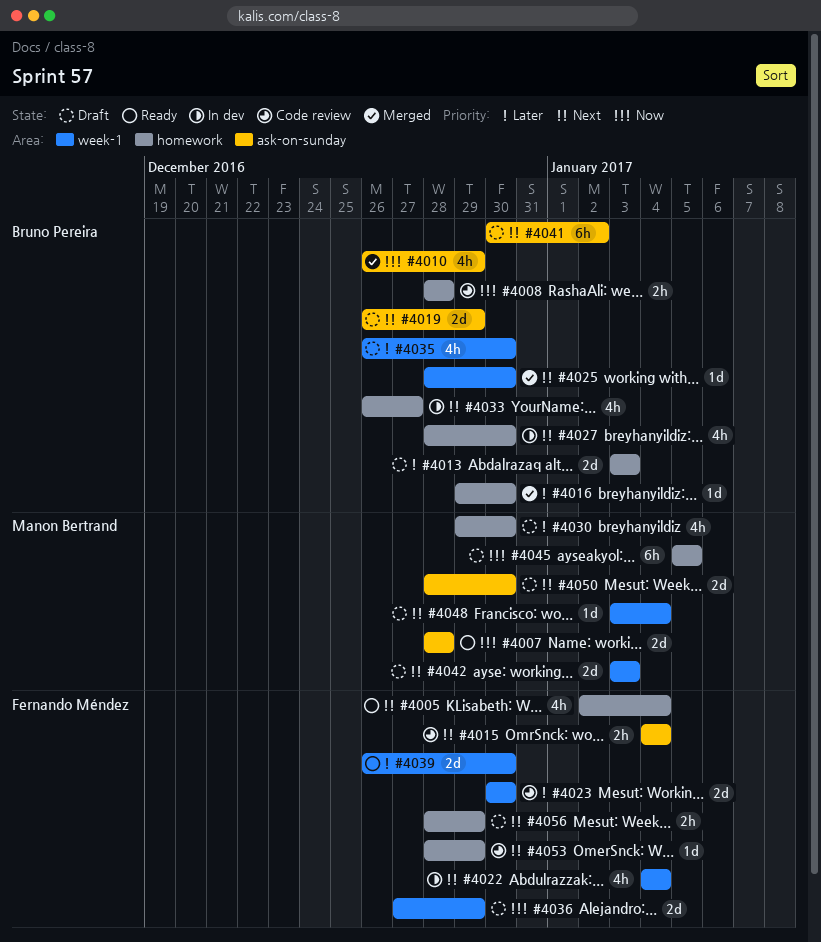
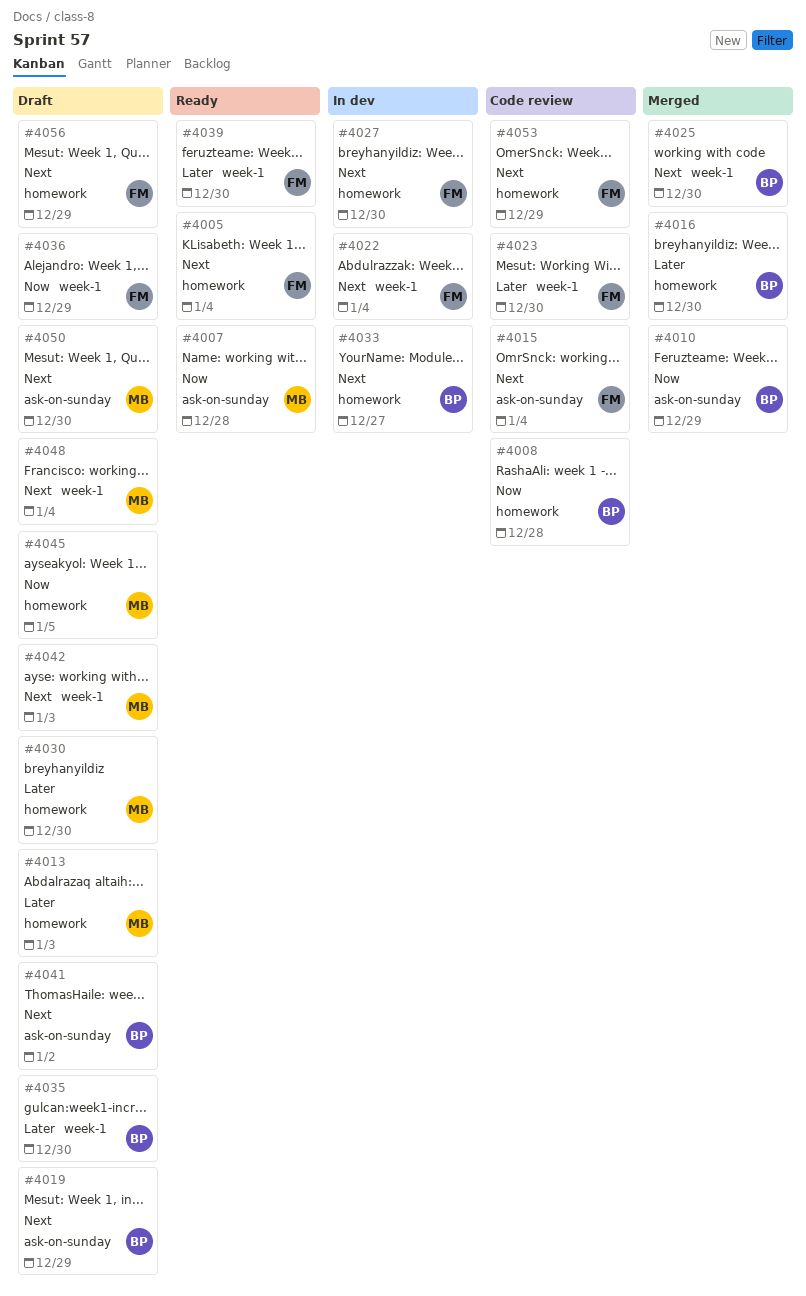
#4013, owner: Bruno Pereira -> Manon Bertrand
#4027, owner: Bruno Pereira -> Fernando Méndez

